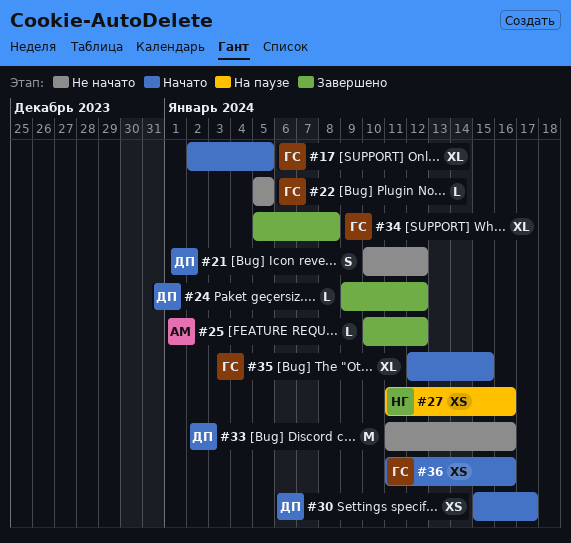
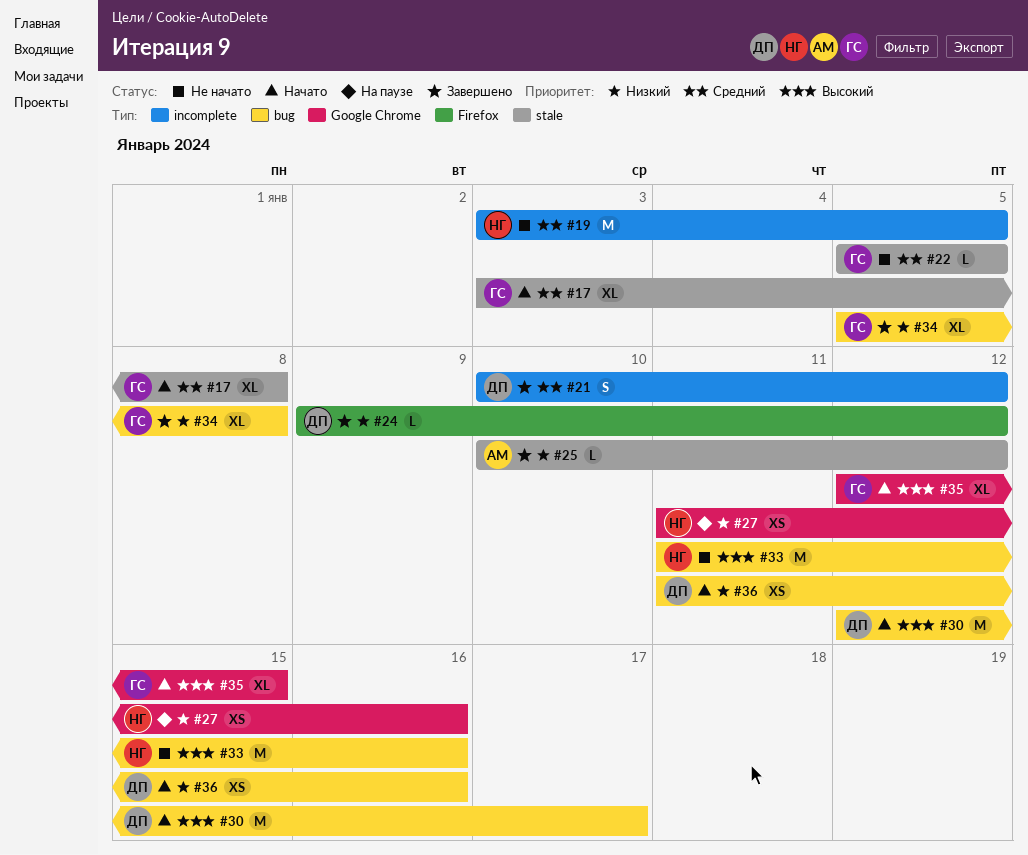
#17, start: Jan 2 -> Jan 3
#17, due: Jan 5 -> Jan 8
#19: none -> present
#21, status: Не начато -> Завершено
#30, estimate: XS -> M
#30, start: Jan 15 -> Jan 12
#33, owner: ДП -> НГ
#36, owner: ГС -> ДП

